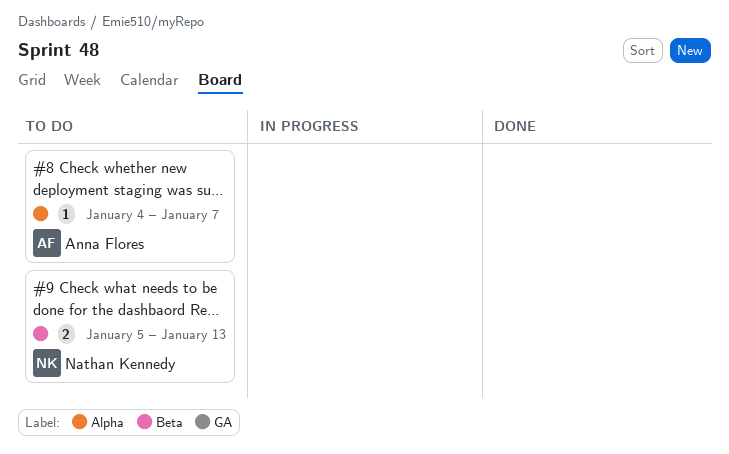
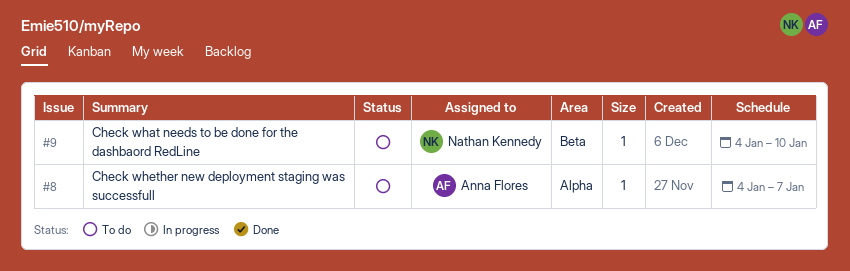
#9, estimate: 2 -> 1
#9, start: Jan 5 -> Jan 4
#9, due: Jan 13 -> Jan 10

